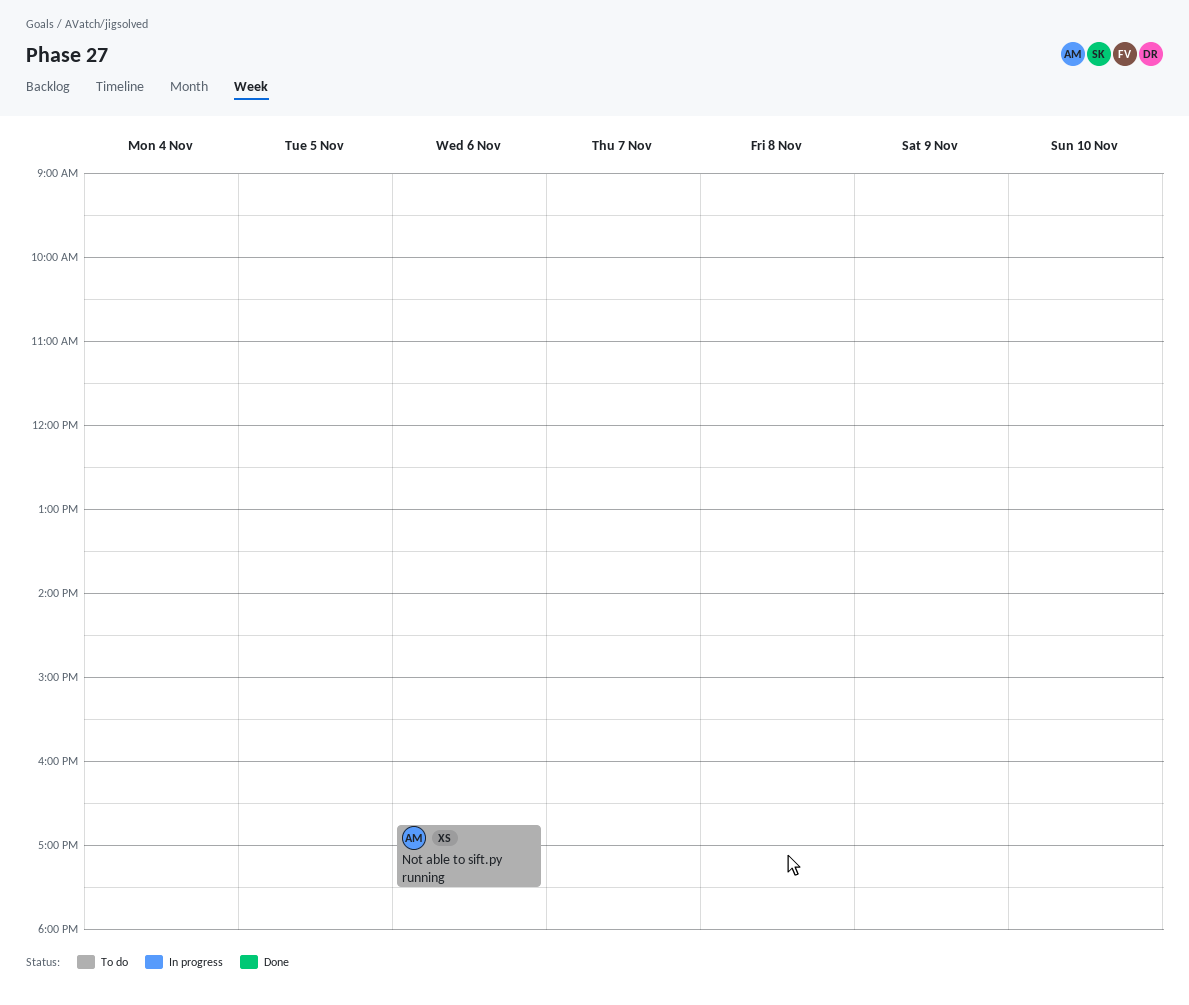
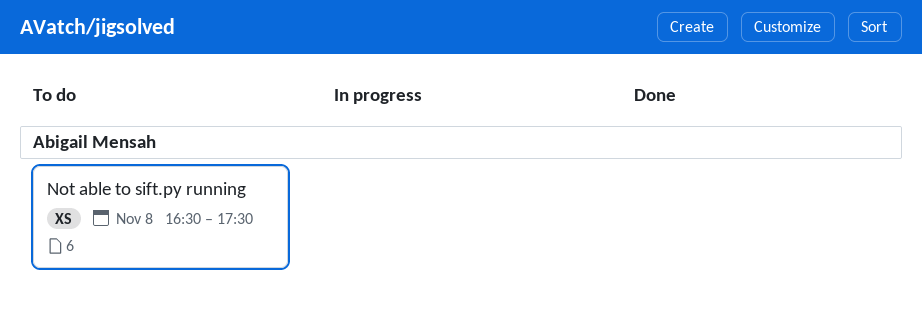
Not able to sift.py running, day: Nov 6 -> Nov 8
Not able to sift.py running, begins: 16:45 -> 16:30

